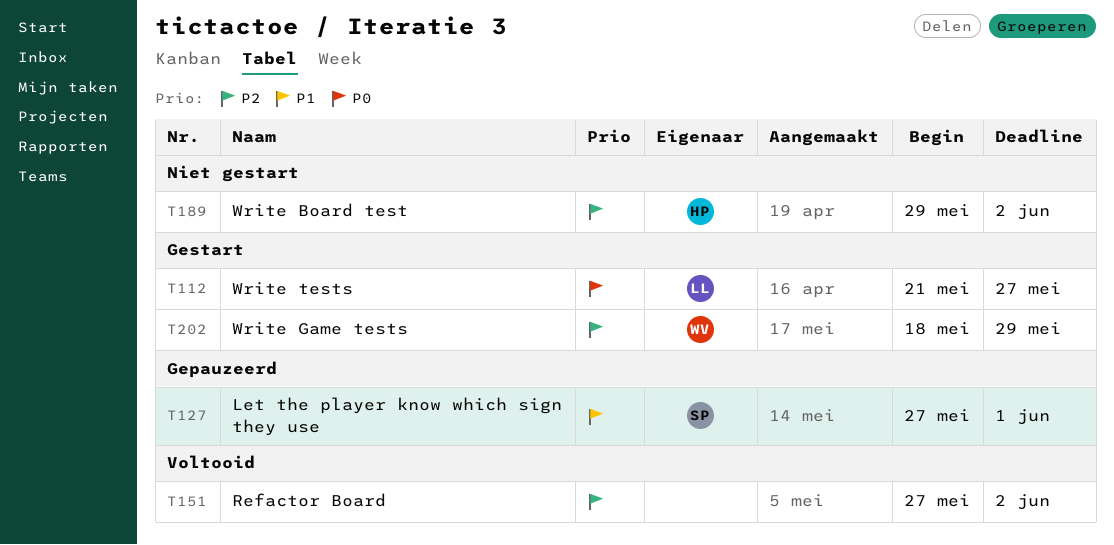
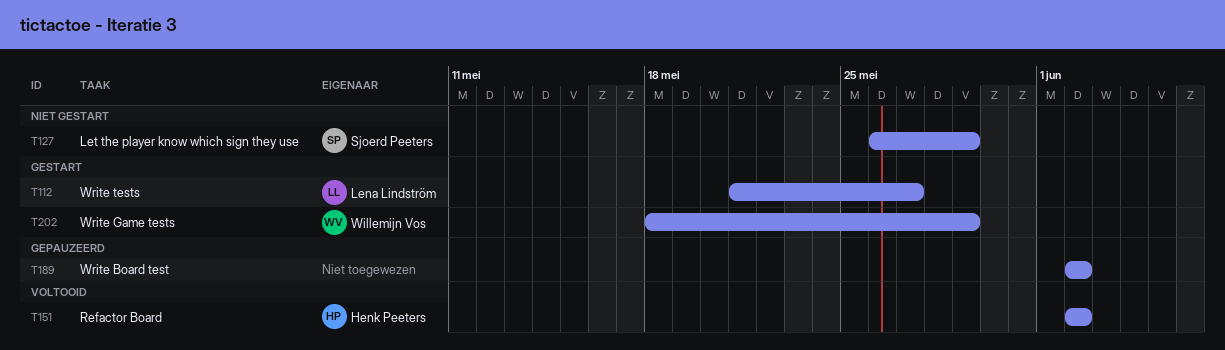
T127, status: Gepauzeerd -> Niet gestart
T127, start: May 27 -> May 26
T127, due: Jun 1 -> May 29
T151, owner: none -> Henk Peeters
T151, start: May 27 -> Jun 2
T189, status: Niet gestart -> Gepauzeerd
T189, owner: Henk Peeters -> none
T189, start: May 29 -> Jun 2

